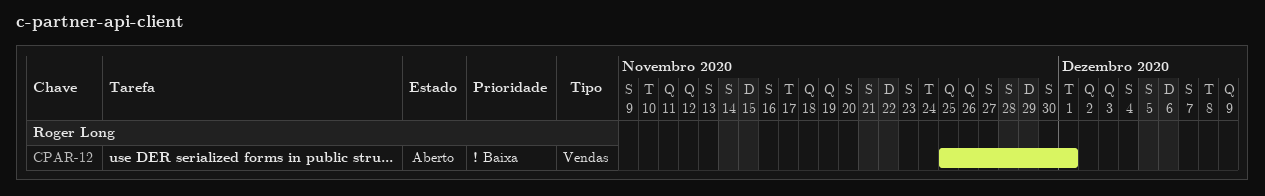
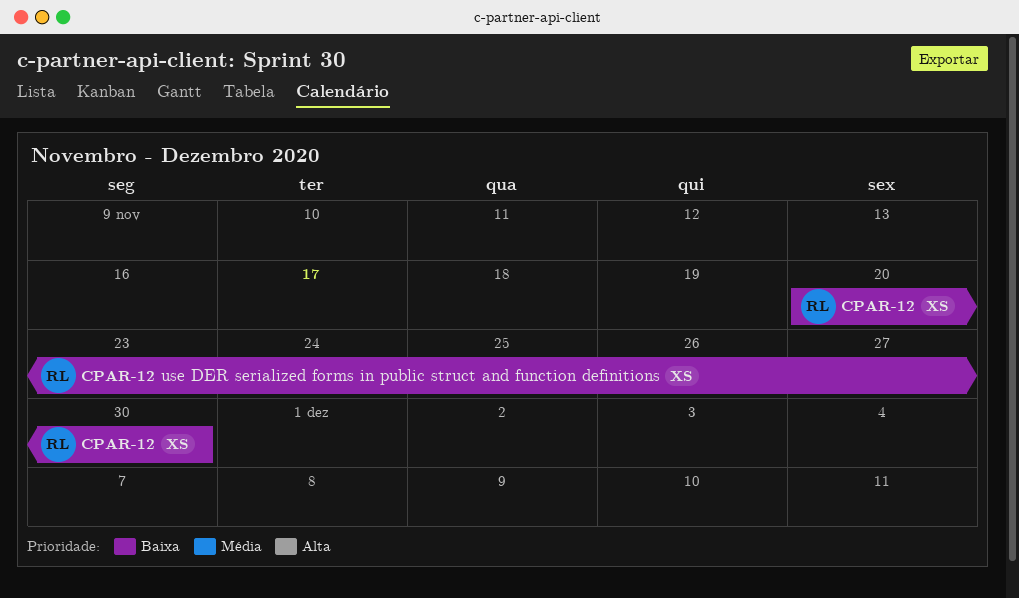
CPAR-12, start: Nov 25 -> Nov 20
CPAR-12, due: Dec 1 -> Nov 30

